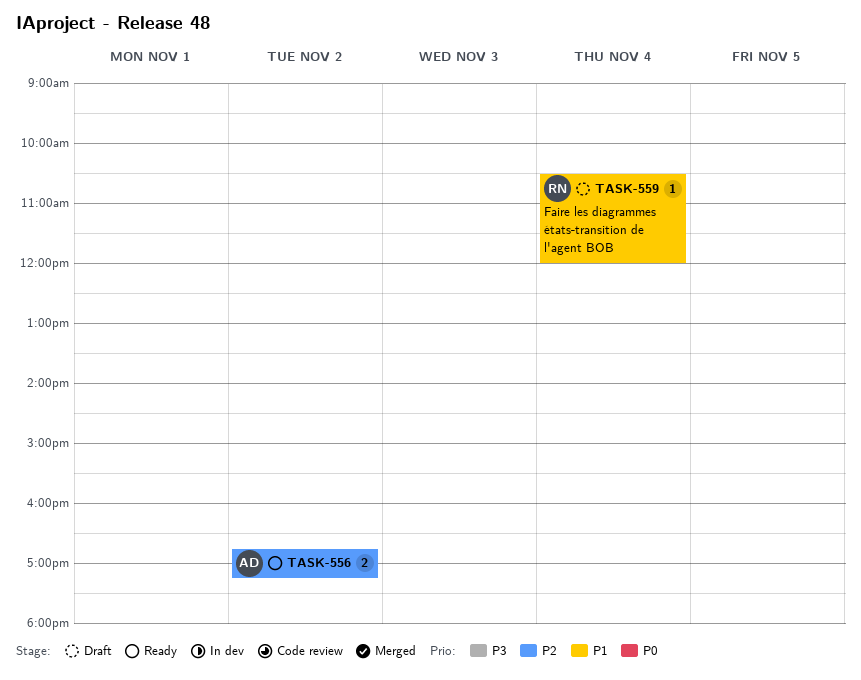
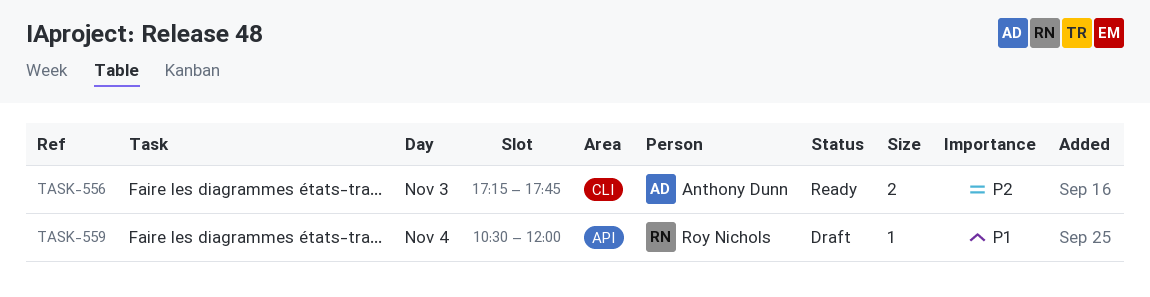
TASK-556, day: Nov 2 -> Nov 3
TASK-556, begins: 16:45 -> 17:15
TASK-556, ends: 17:15 -> 17:45

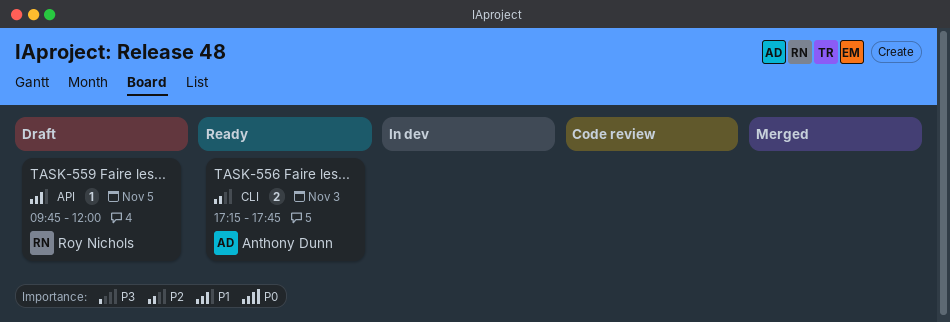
TASK-559, day: Nov 4 -> Nov 5
TASK-559, begins: 10:30 -> 09:45

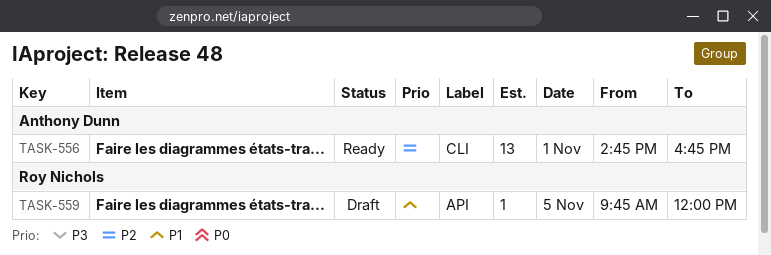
TASK-556, estimate: 2 -> 13
TASK-556, day: Nov 3 -> Nov 1
TASK-556, begins: 17:15 -> 14:45
TASK-556, ends: 17:45 -> 16:45

